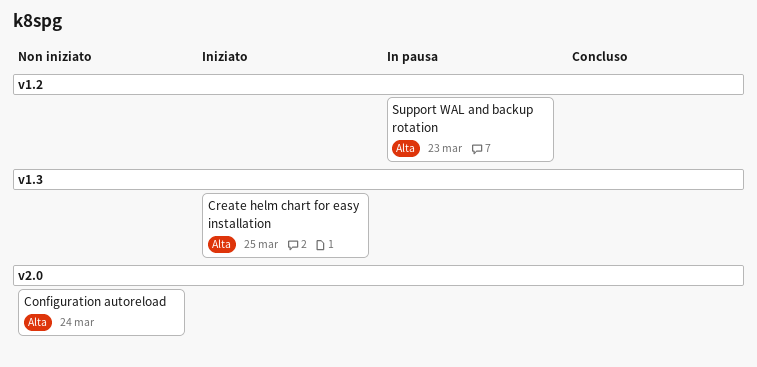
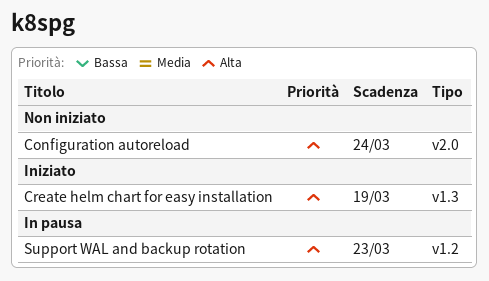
Create helm chart for easy installation, due: Mar 25 -> Mar 19

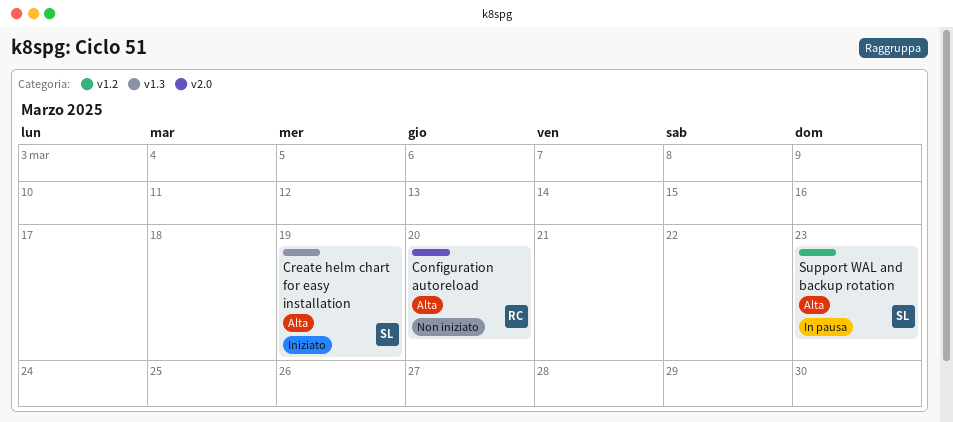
Configuration autoreload, due: Mar 24 -> Mar 20

